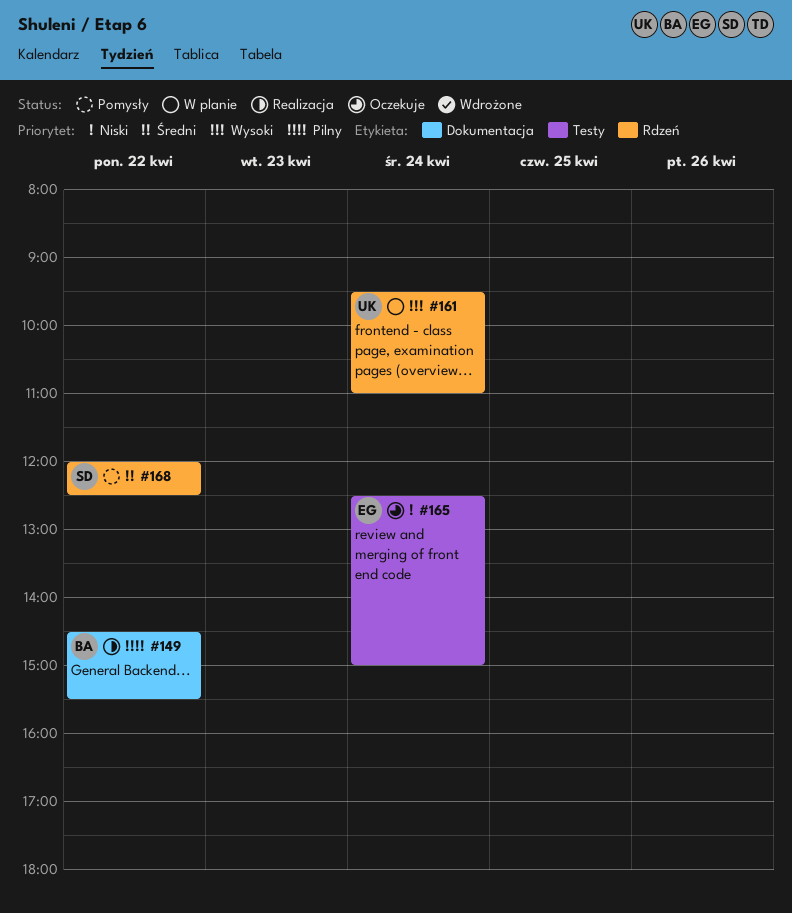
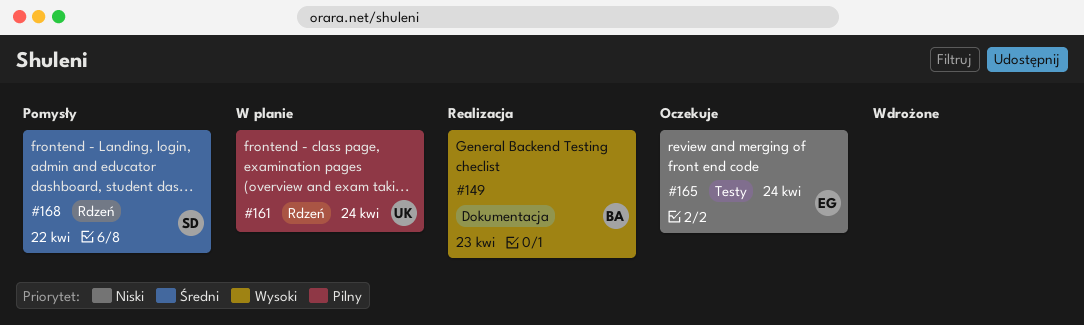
#149, priority: Pilny -> Wysoki
#149, day: Apr 22 -> Apr 23
#161, priority: Wysoki -> Pilny

